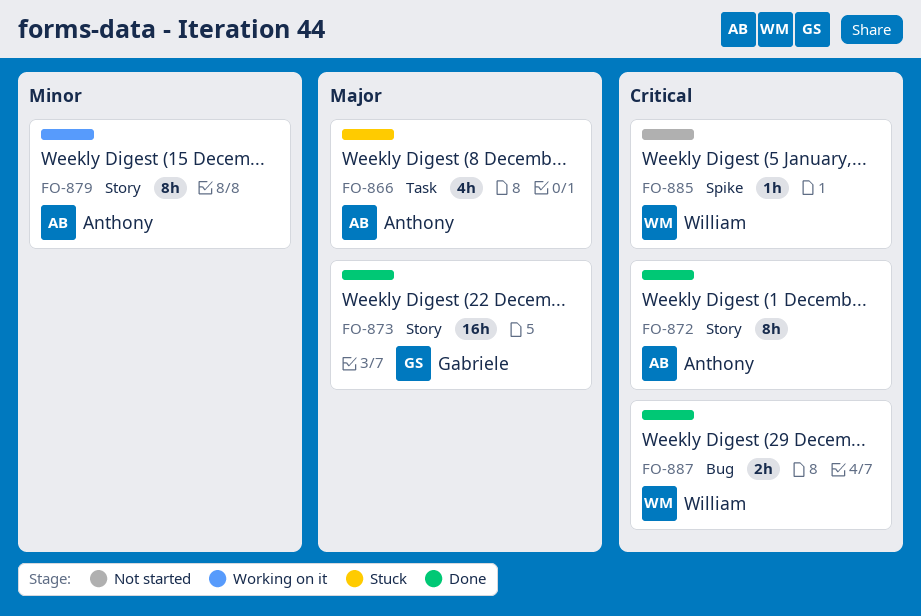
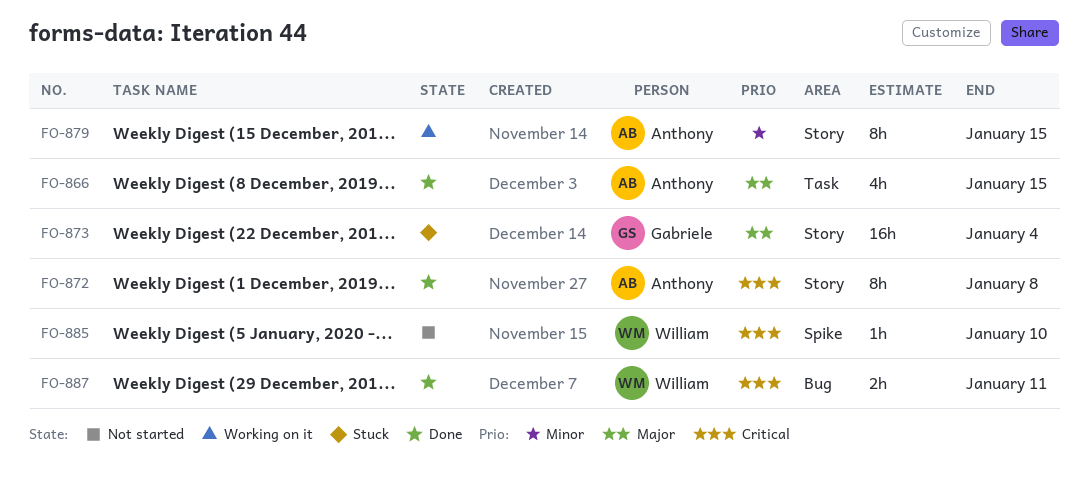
FO-866, status: Stuck -> Done
FO-873, status: Done -> Stuck

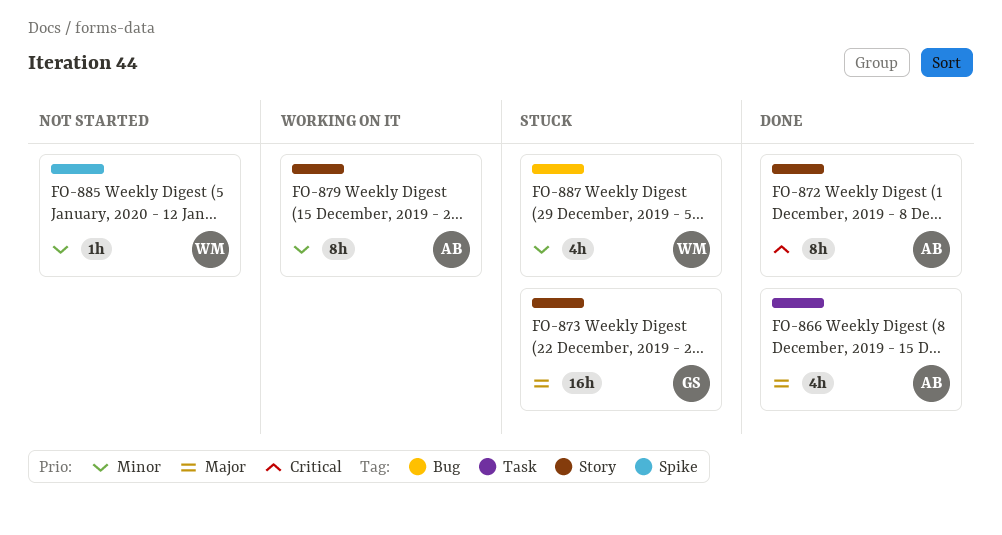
FO-885, priority: Critical -> Minor
FO-887, status: Done -> Stuck
FO-887, priority: Critical -> Minor
FO-887, estimate: 2h -> 4h

